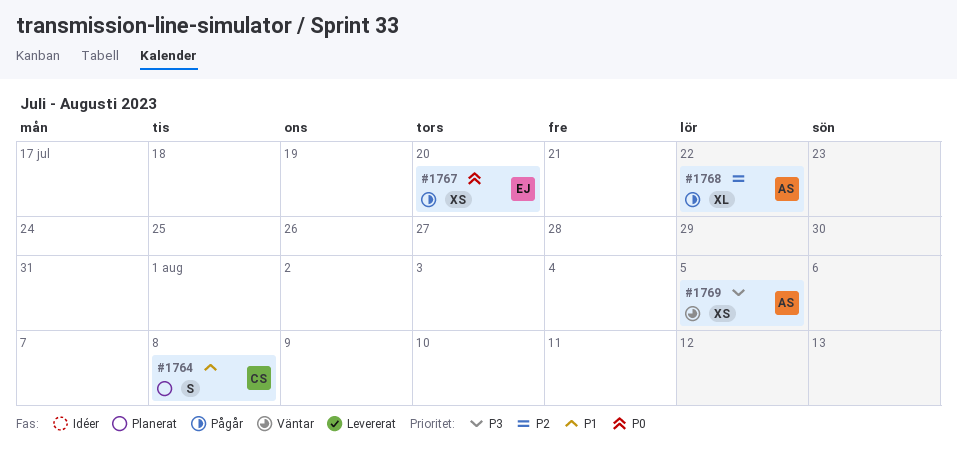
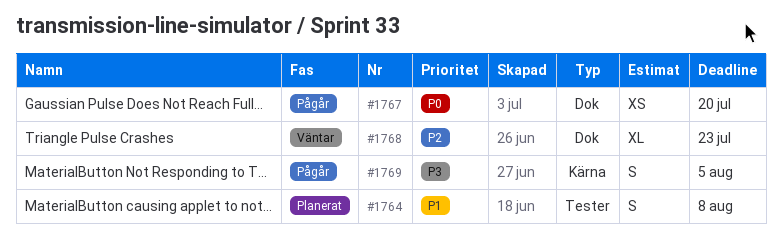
#1768, status: Pågår -> Väntar
#1768, due: Jul 22 -> Jul 23
#1769, status: Väntar -> Pågår
#1769, estimate: XS -> S

